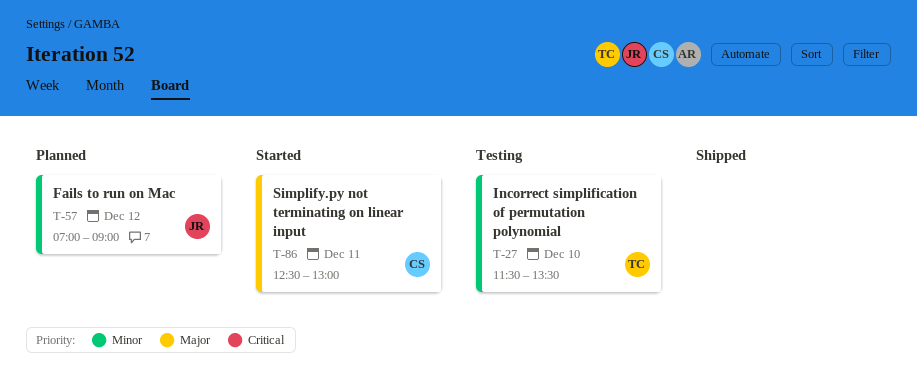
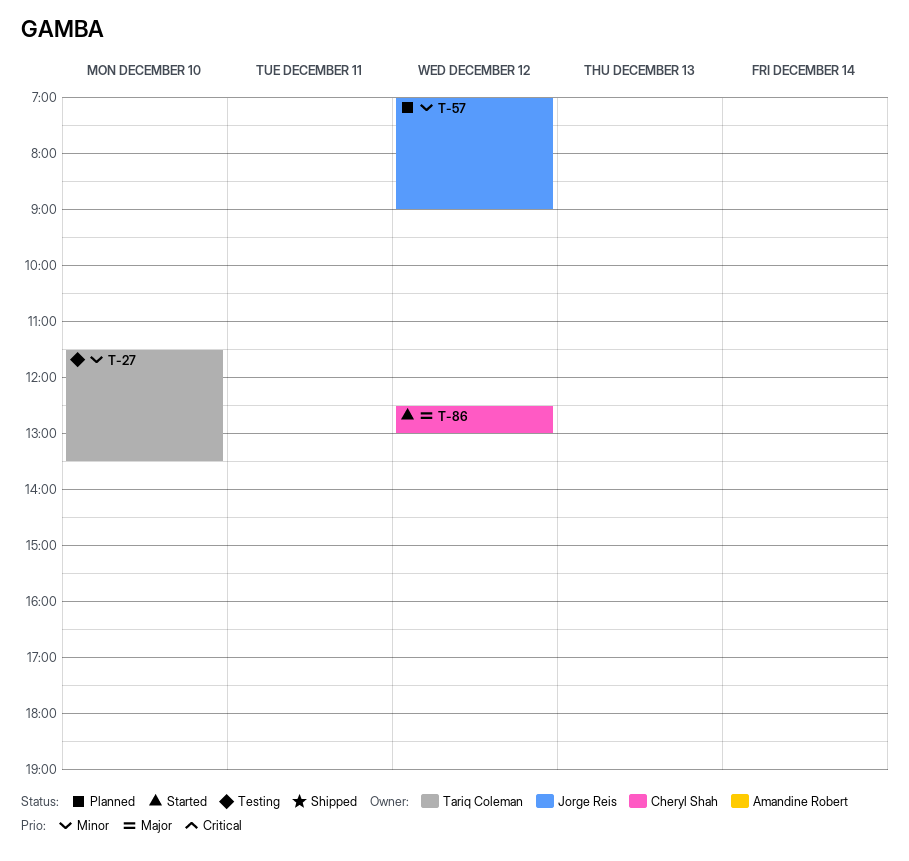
T-86, day: Dec 11 -> Dec 12

